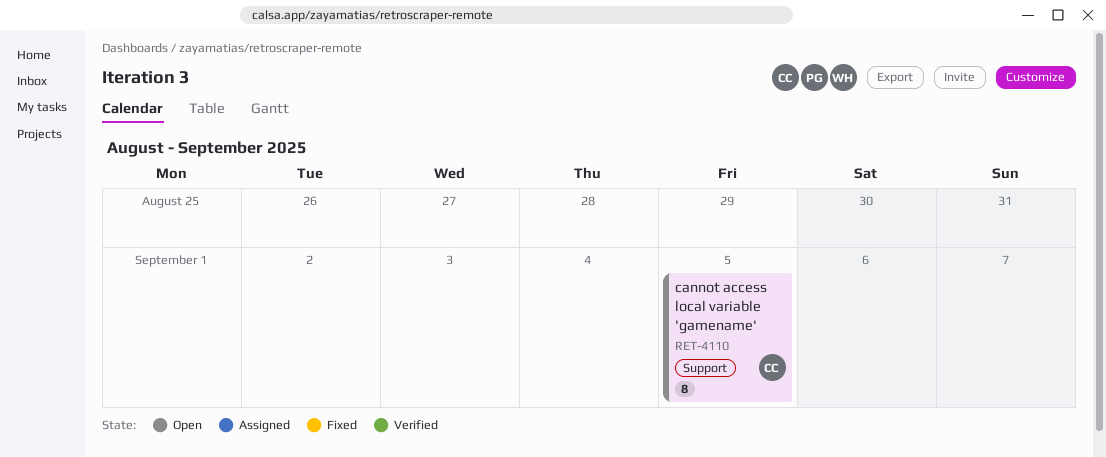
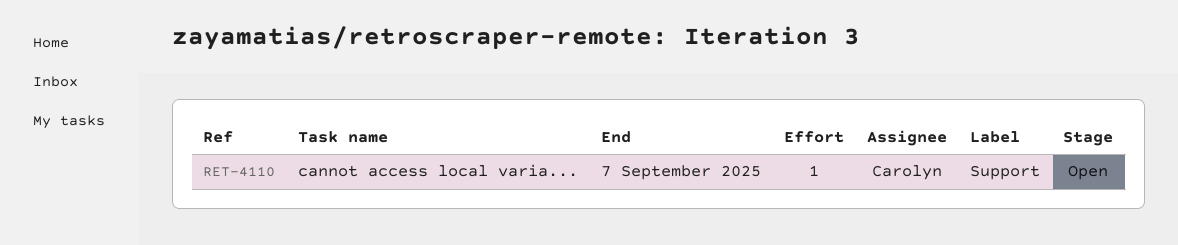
RET-4110, estimate: 8 -> 1
RET-4110, due: Sep 5 -> Sep 7

